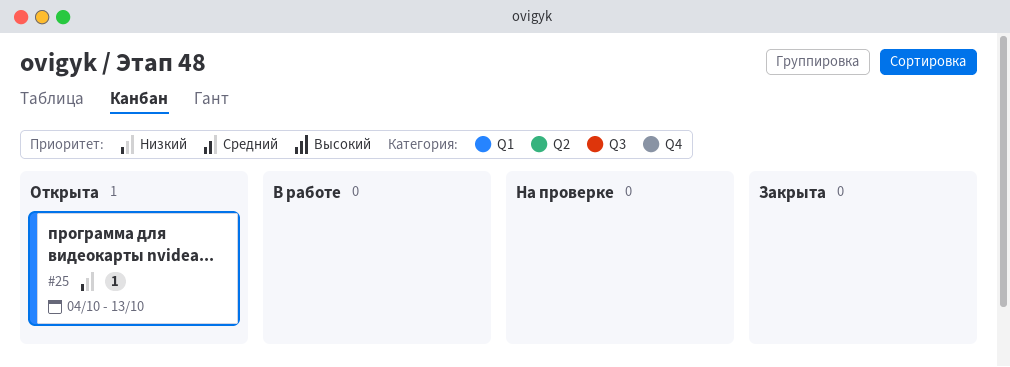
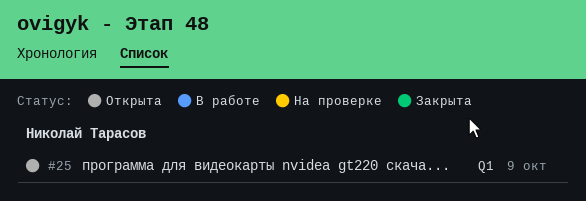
#25, due: Oct 13 -> Oct 9

